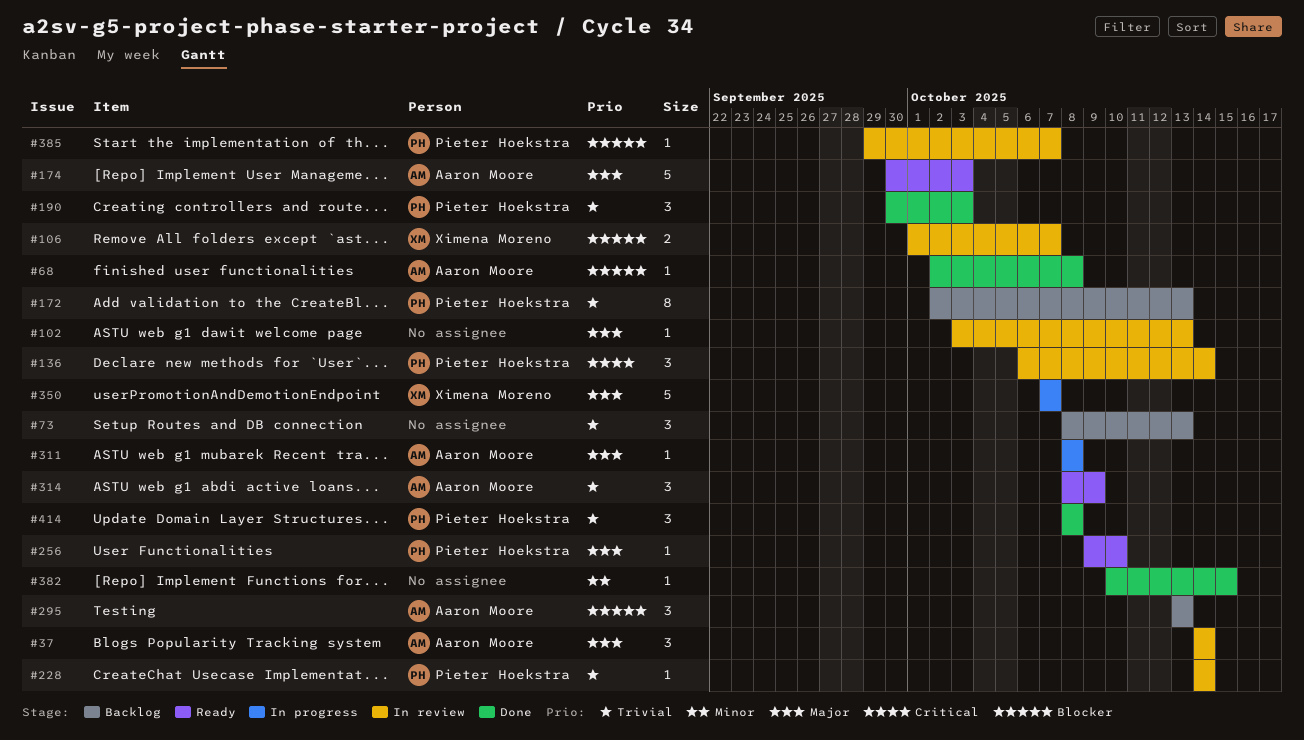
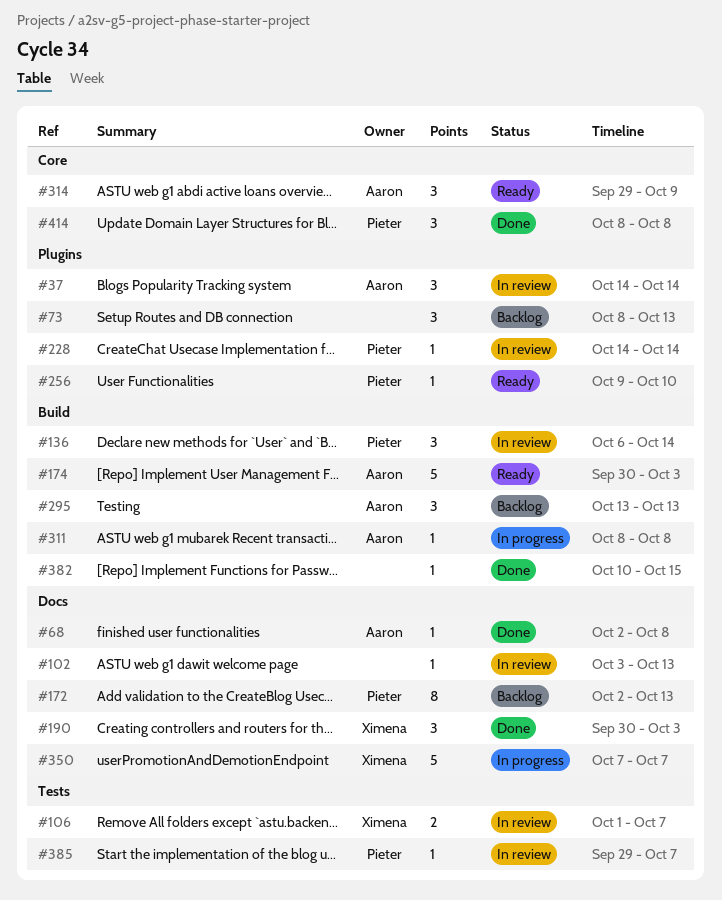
#190, owner: Pieter Hoekstra -> Ximena Moreno
#314, start: Oct 8 -> Sep 29

